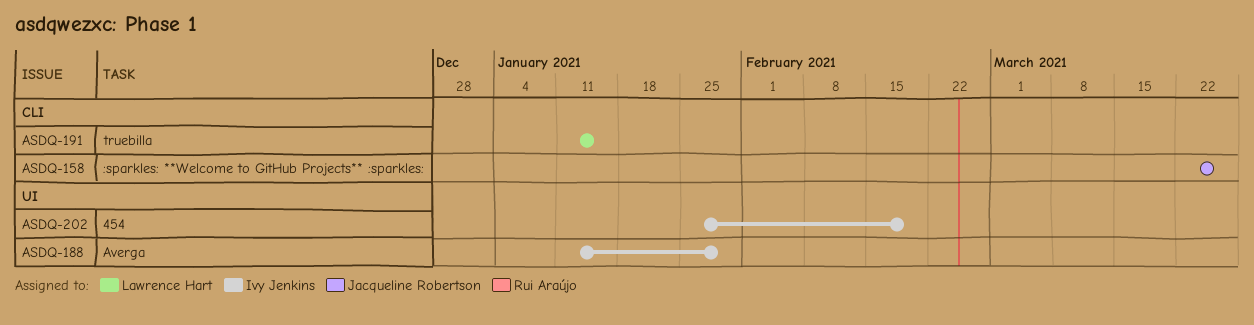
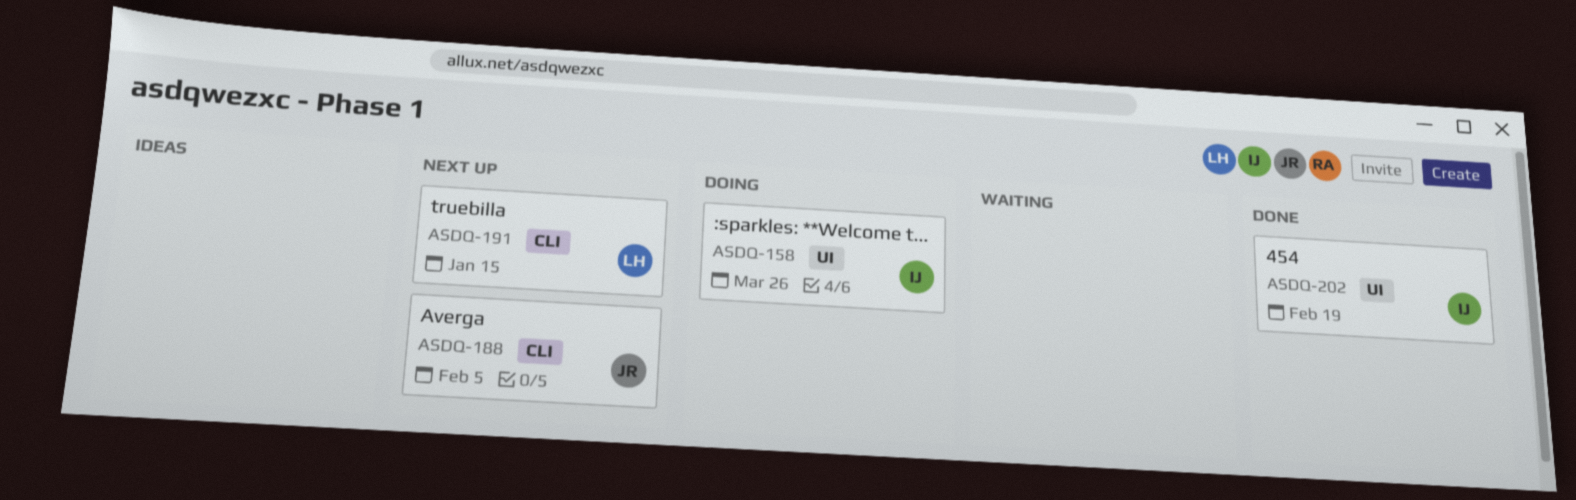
ASDQ-158, owner: Jacqueline Robertson -> Ivy Jenkins
ASDQ-158, label: CLI -> UI
ASDQ-188, owner: Ivy Jenkins -> Jacqueline Robertson
ASDQ-188, label: UI -> CLI
ASDQ-188, due: Jan 29 -> Feb 5

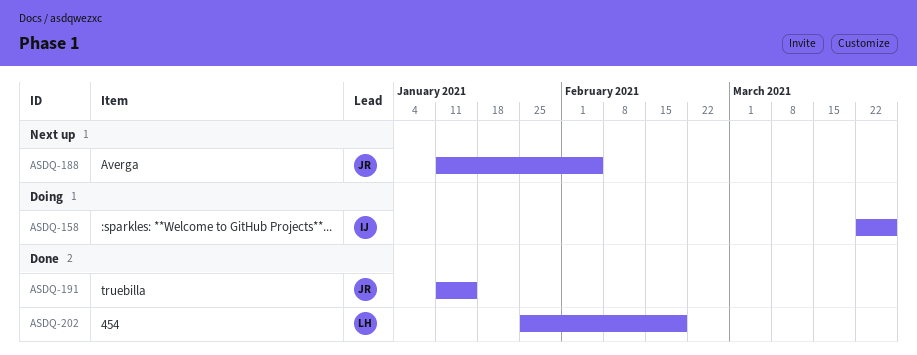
ASDQ-191, status: Next up -> Done
ASDQ-191, owner: LH -> JR
ASDQ-202, owner: IJ -> LH

